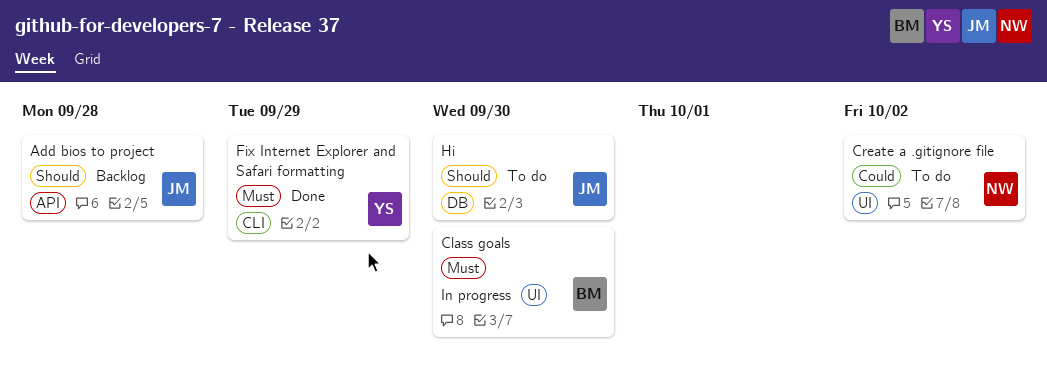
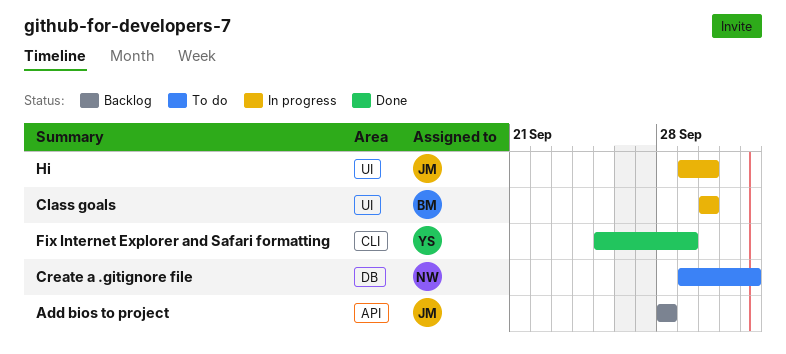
Create a .gitignore file, label: UI -> DB
Hi, status: To do -> In progress
Hi, label: DB -> UI

